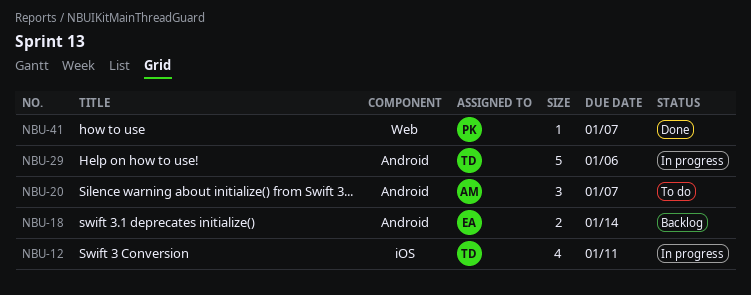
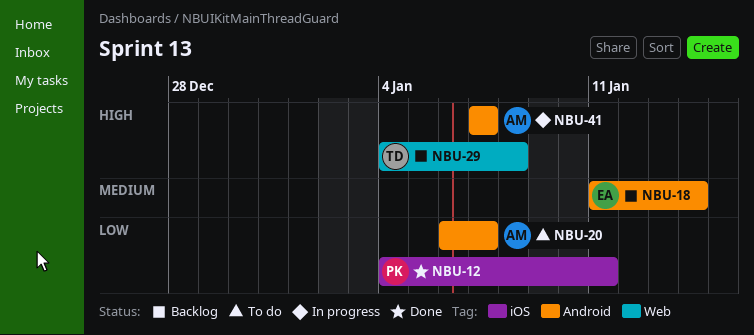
NBU-12, status: In progress -> Done
NBU-12, owner: TD -> PK
NBU-29, status: In progress -> Backlog
NBU-29, label: Android -> Web
NBU-29, due: Jan 6 -> Jan 8
NBU-41, status: Done -> In progress
NBU-41, owner: PK -> AM
NBU-41, label: Web -> Android

